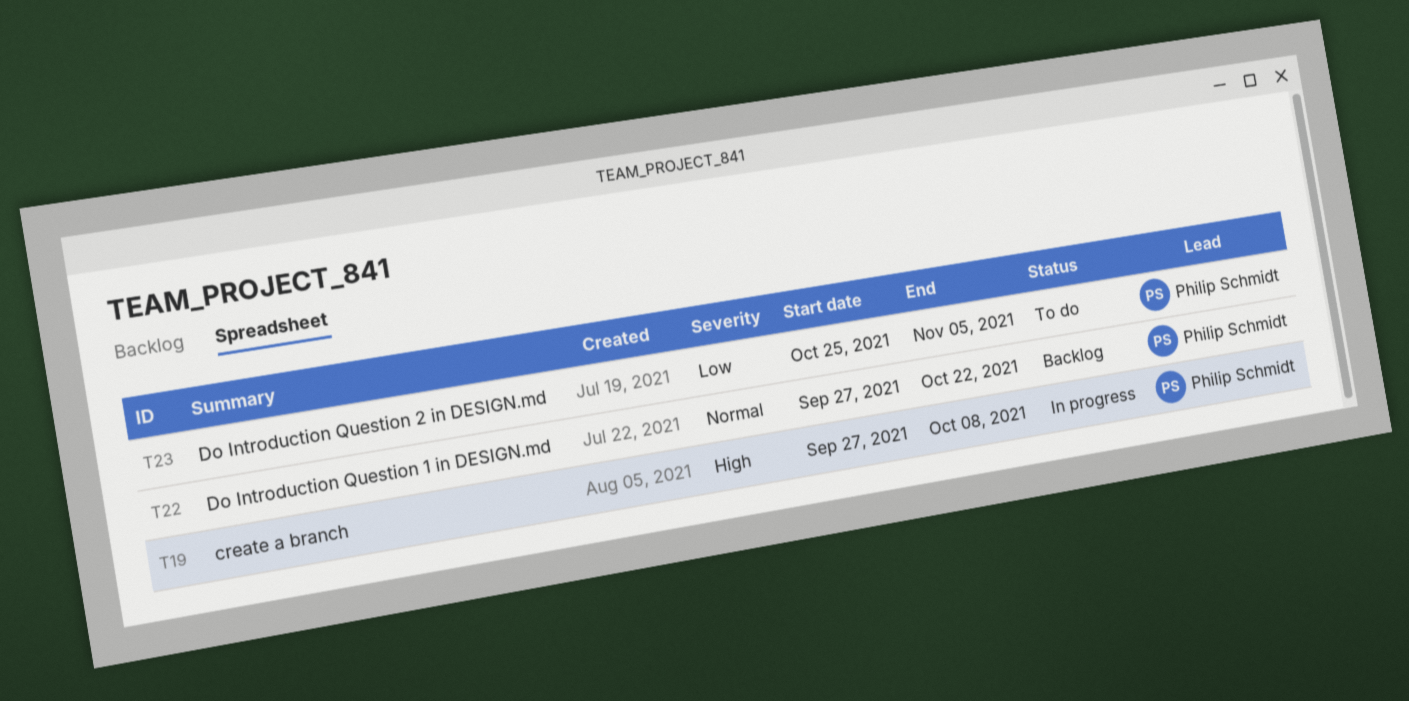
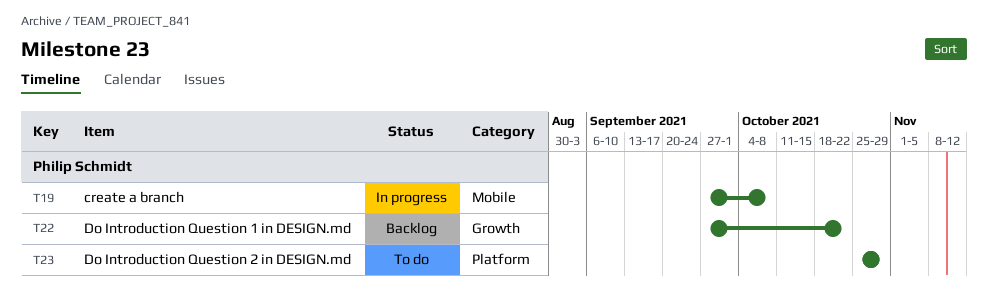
T23, due: Nov 5 -> Oct 29

